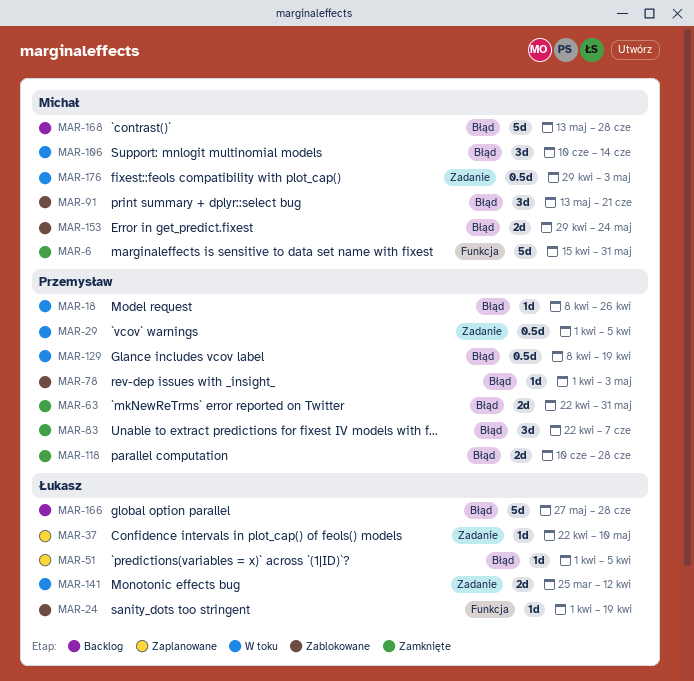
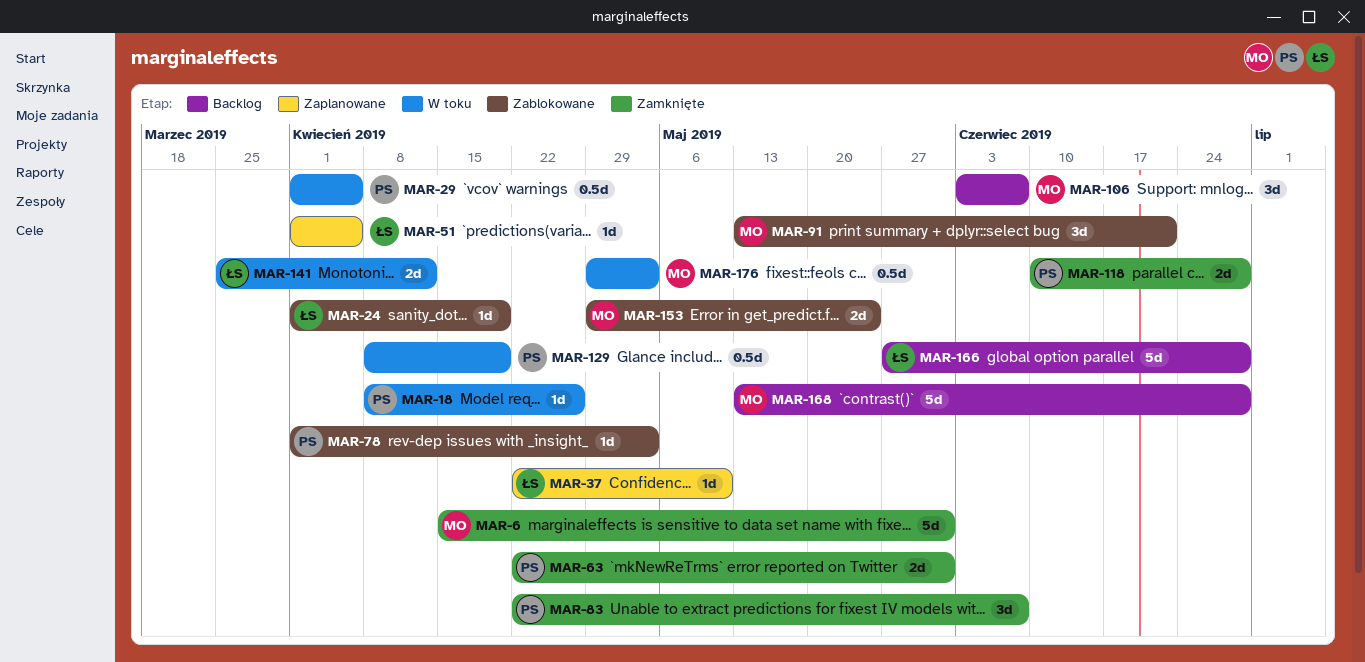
MAR-106, status: W toku -> Backlog
MAR-106, start: Jun 10 -> Jun 3
MAR-106, due: Jun 14 -> Jun 7

